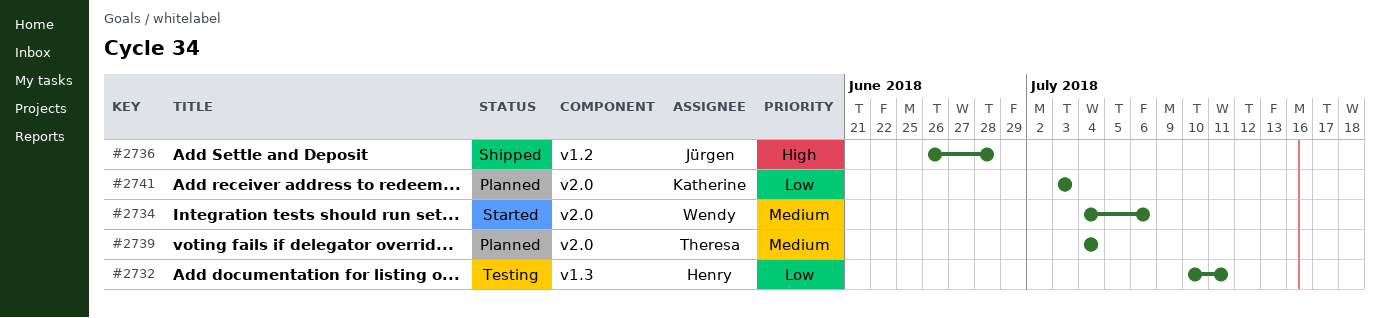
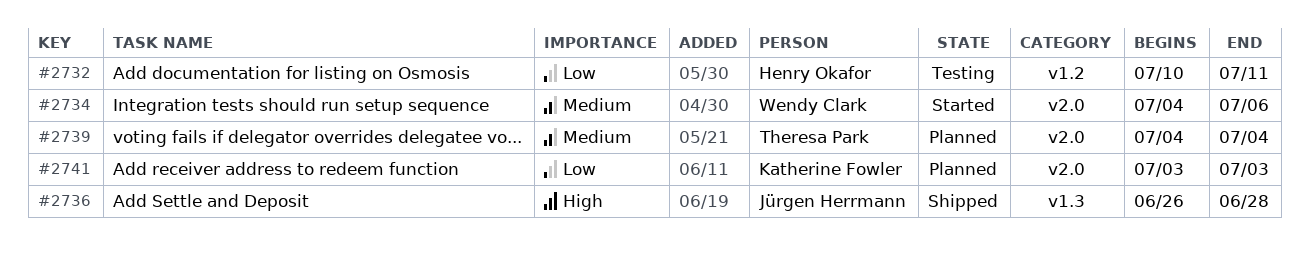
#2732, label: v1.3 -> v1.2
#2736, label: v1.2 -> v1.3

